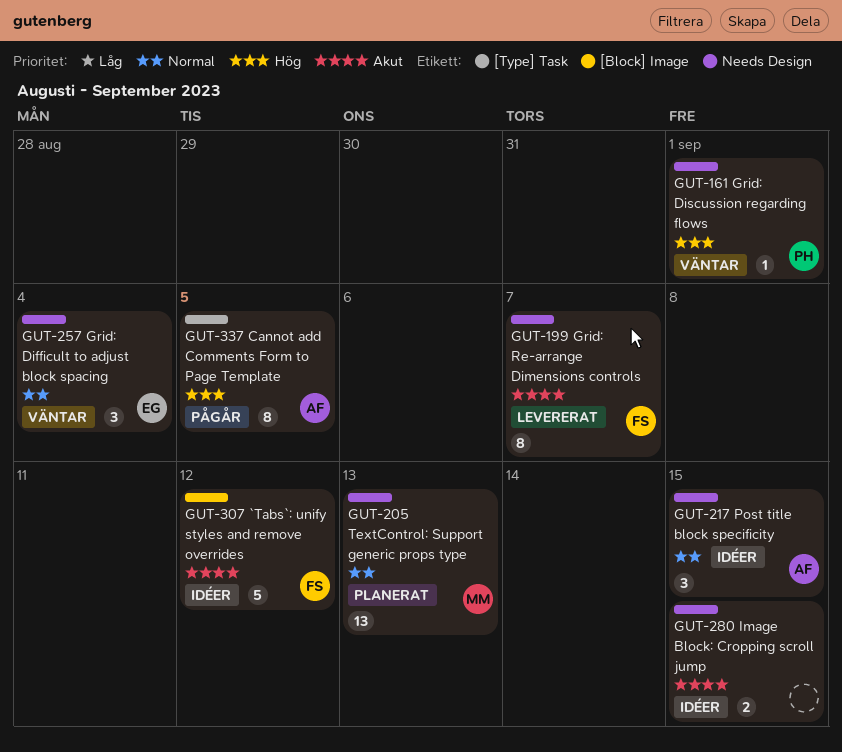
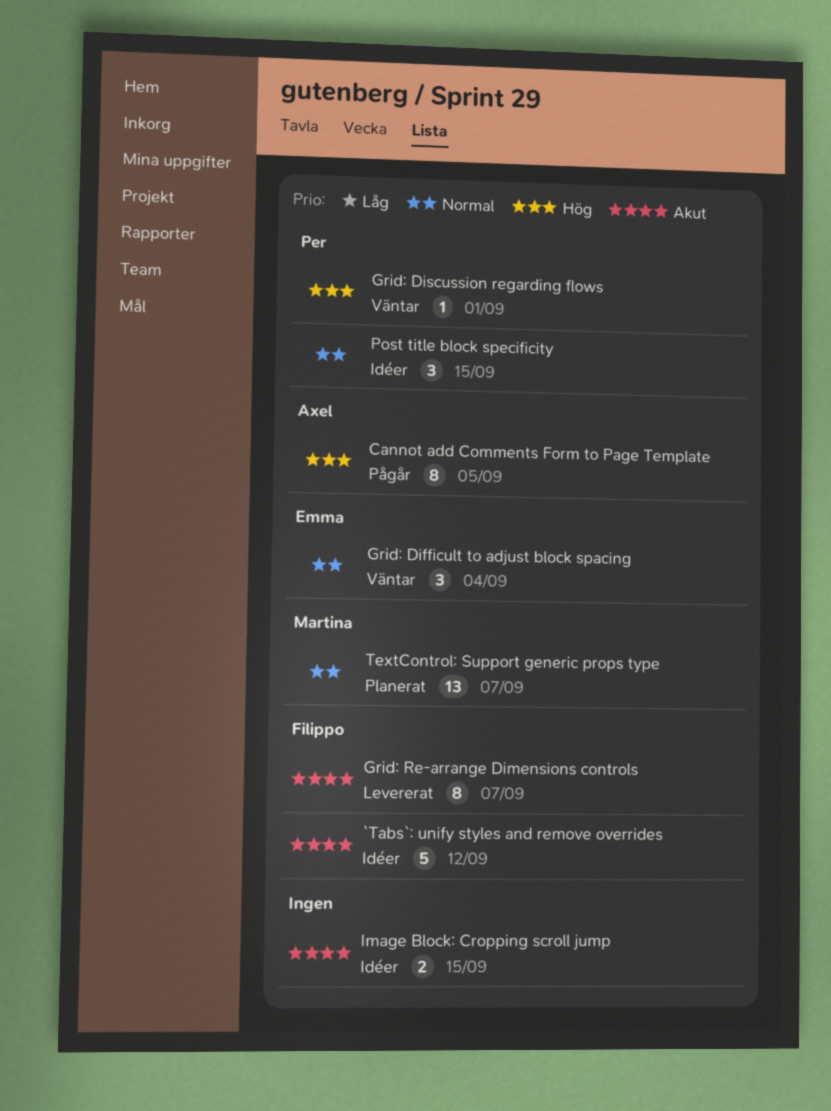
Post title block specificity, owner: Axel -> Per
TextControl: Support generic props type, due: Sep 13 -> Sep 7

